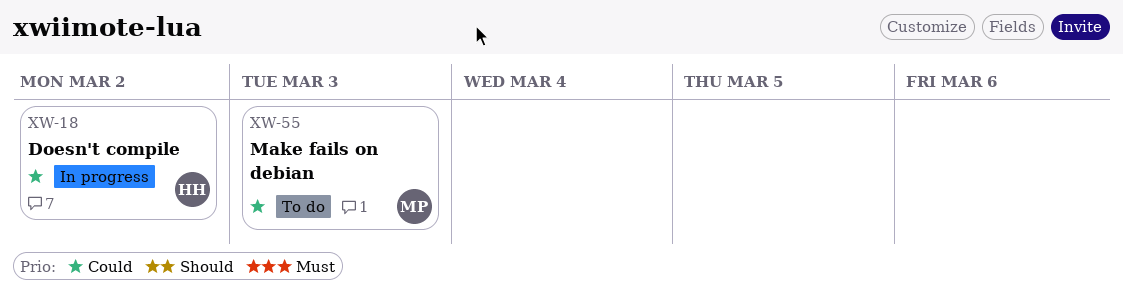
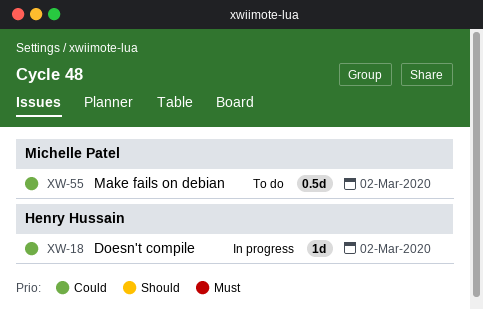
XW-55, due: Mar 3 -> Mar 2

